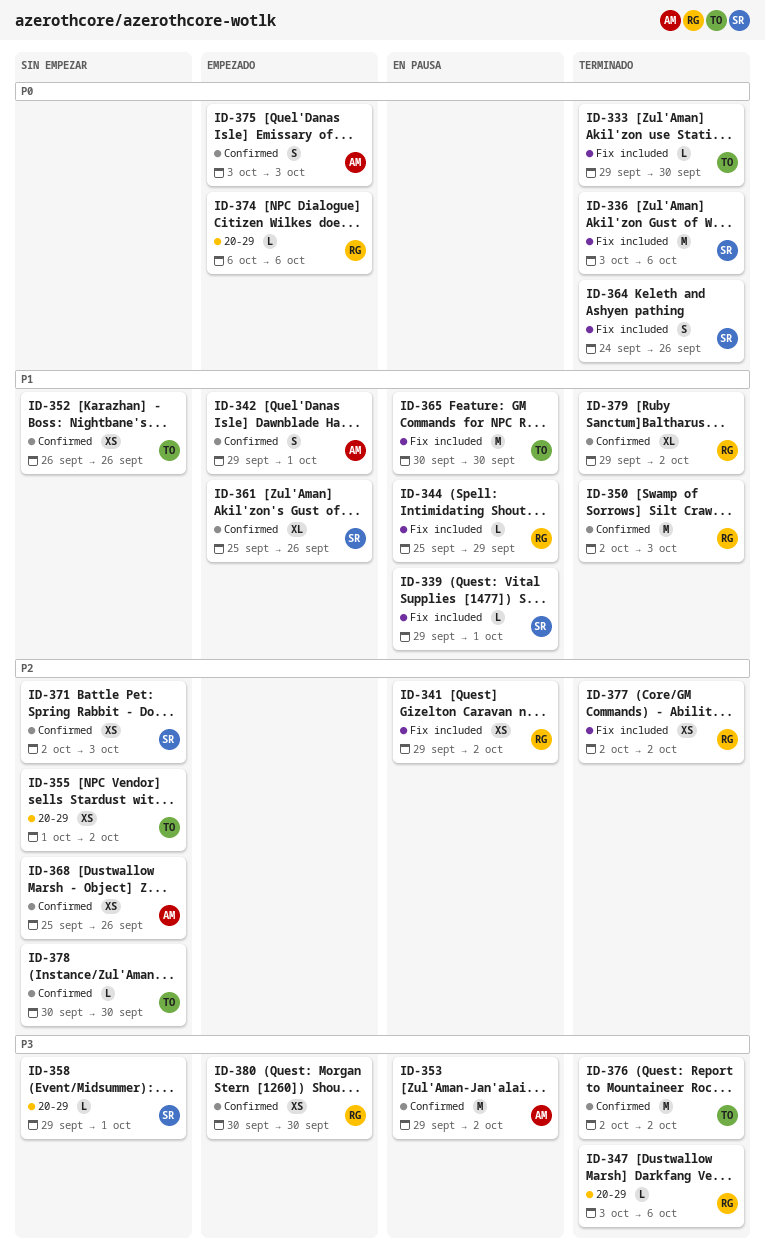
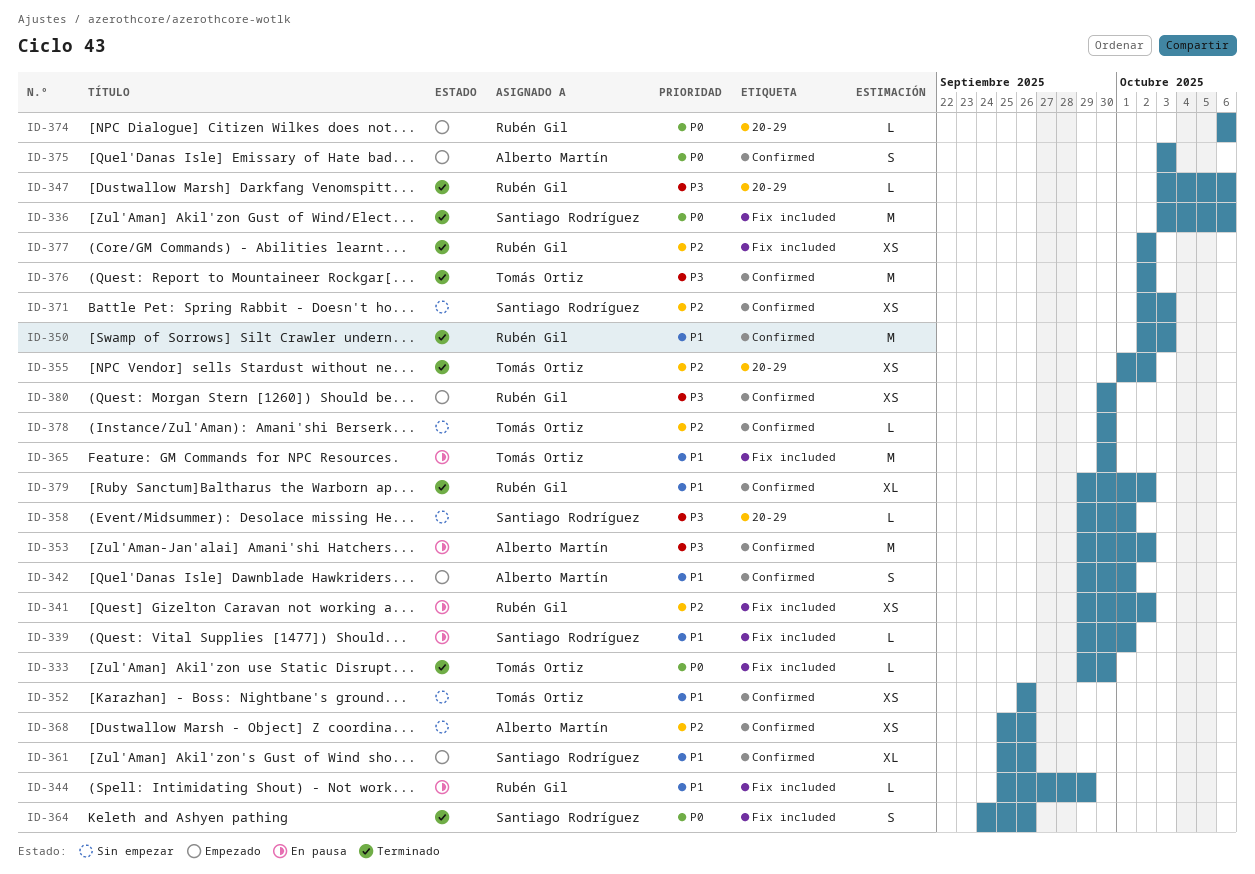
ID-355, status: Sin empezar -> Terminado

